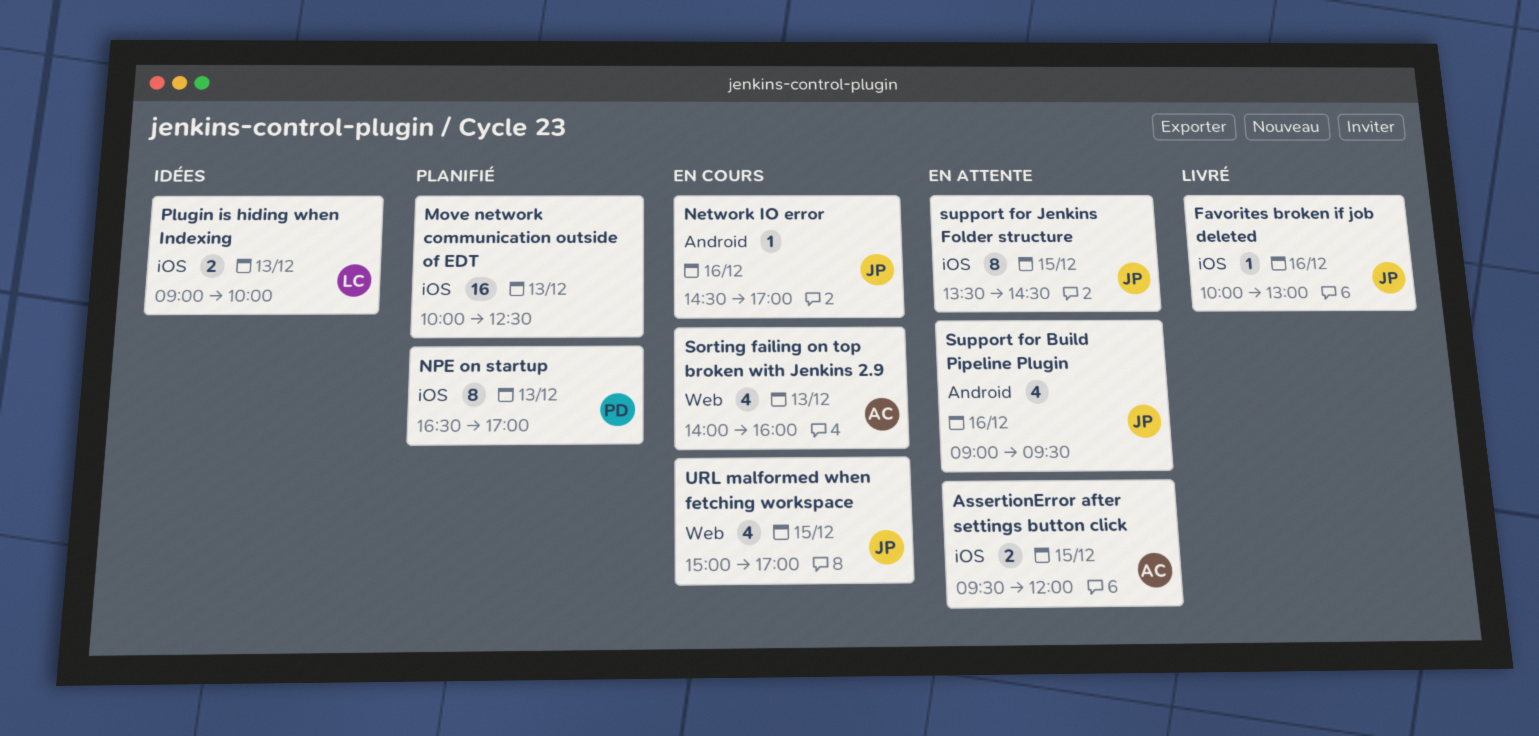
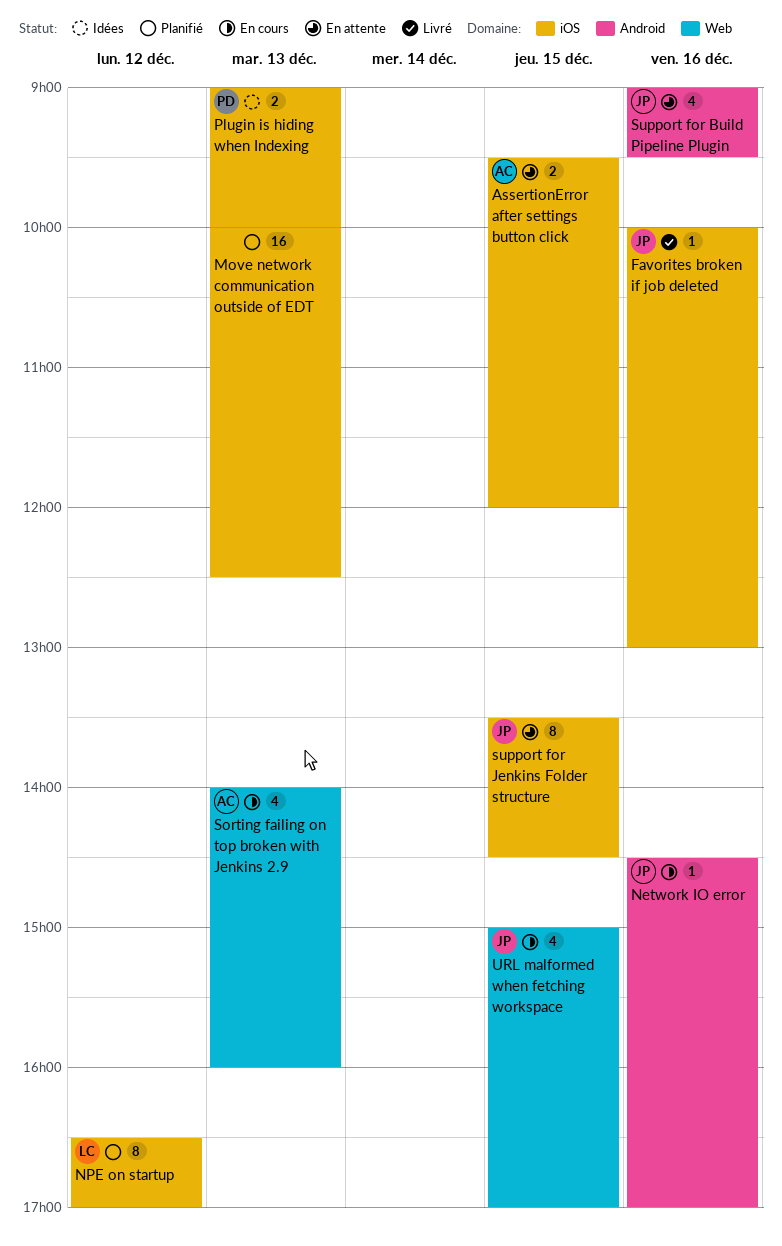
NPE on startup, owner: PD -> LC
NPE on startup, day: Dec 13 -> Dec 12
Plugin is hiding when Indexing, owner: LC -> PD

